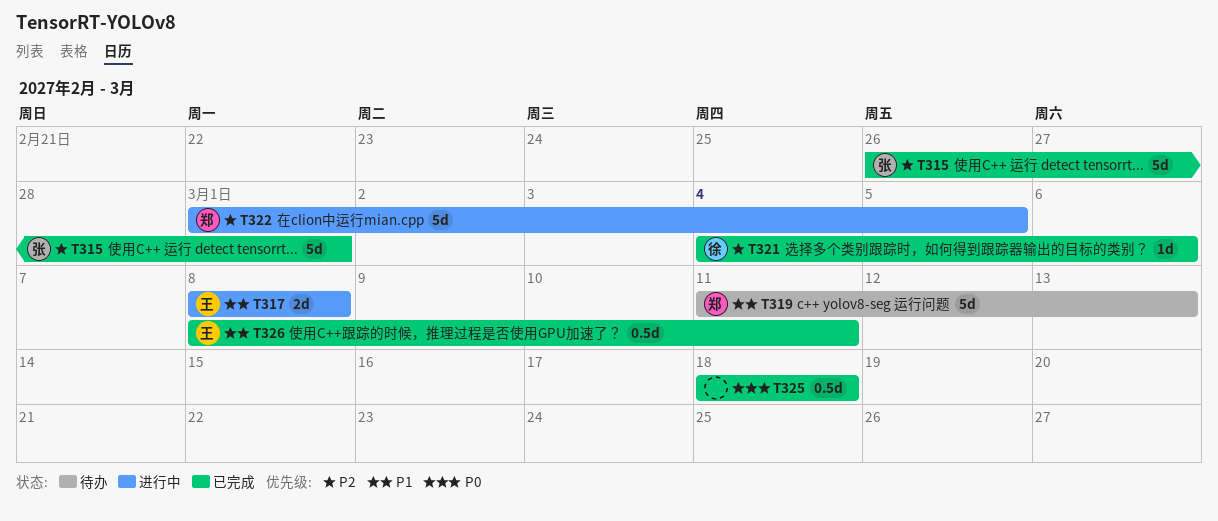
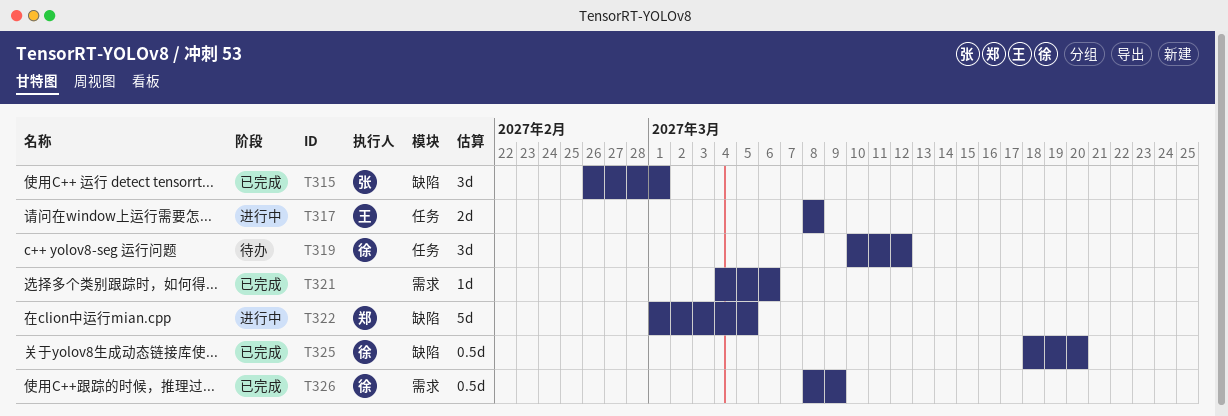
T315, estimate: 5d -> 3d
T319, owner: 郑 -> 徐
T319, estimate: 5d -> 3d
T319, start: Mar 11 -> Mar 10
T319, due: Mar 13 -> Mar 12
T321, owner: 徐 -> none
T325, owner: none -> 徐
T325, due: Mar 18 -> Mar 20
T326, owner: 王 -> 徐
T326, due: Mar 11 -> Mar 9

